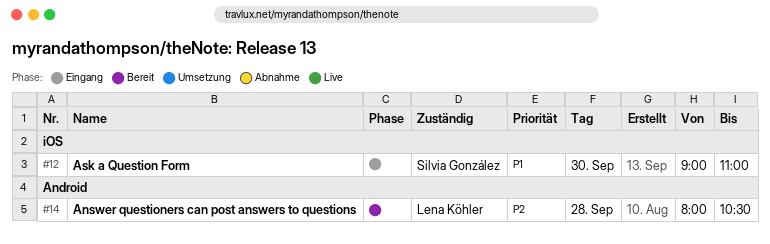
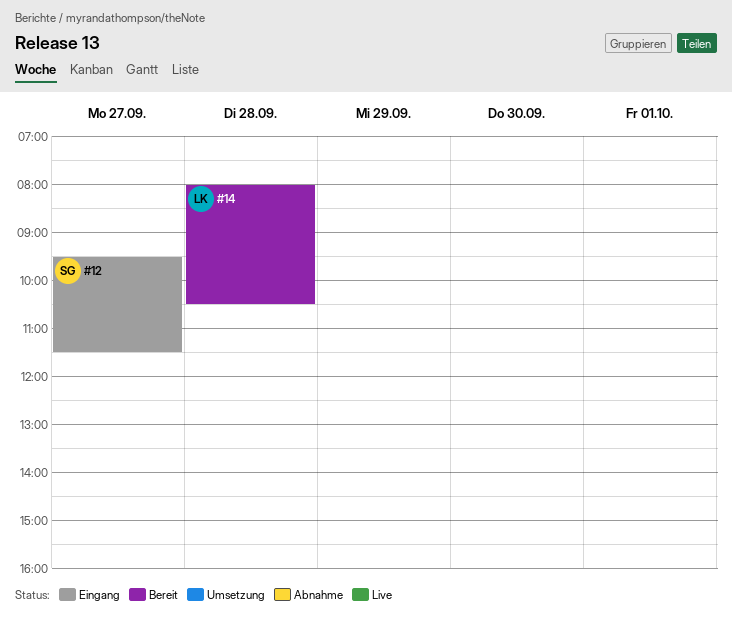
#12, day: Sep 30 -> Sep 27
#12, begins: 09:00 -> 09:30
#12, ends: 11:00 -> 11:30

